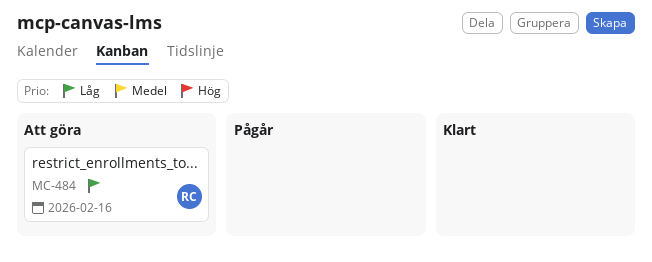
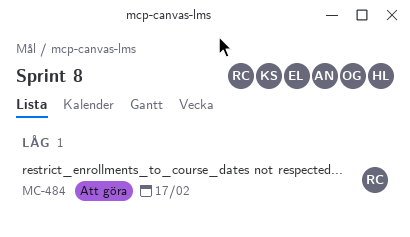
MC-484, due: Feb 16 -> Feb 17

